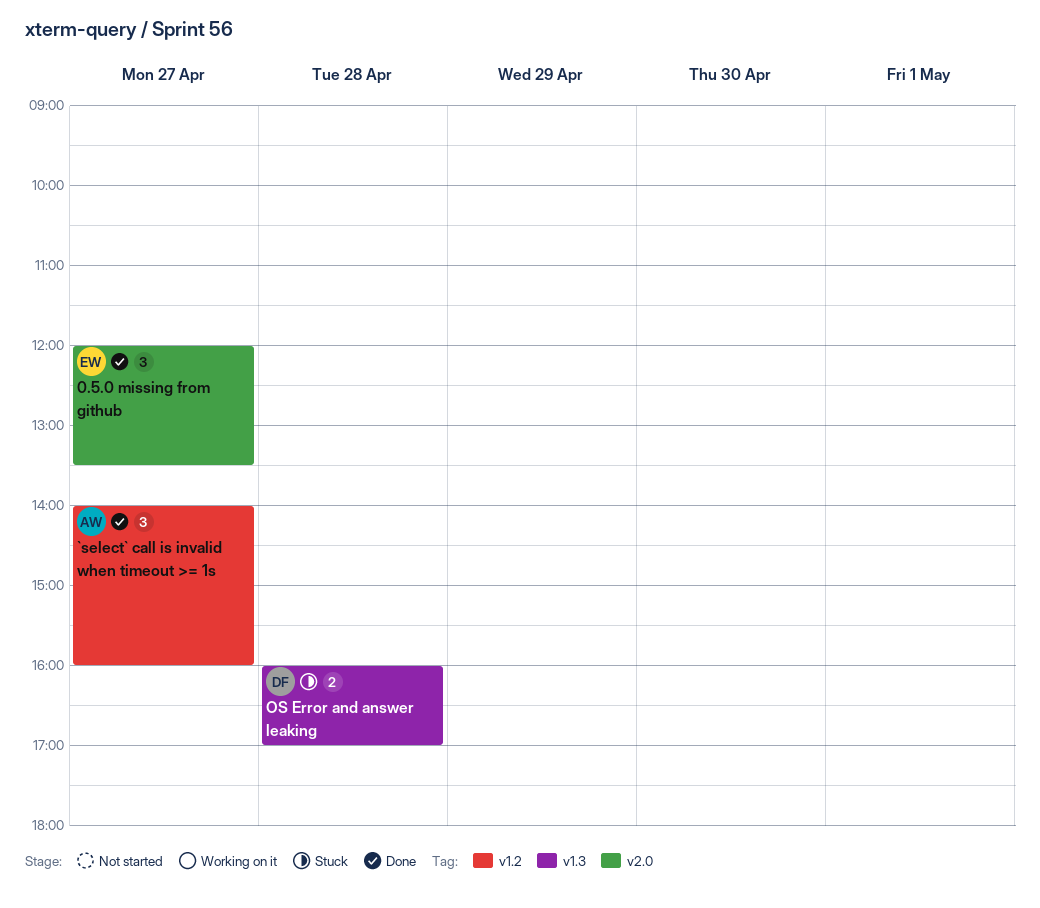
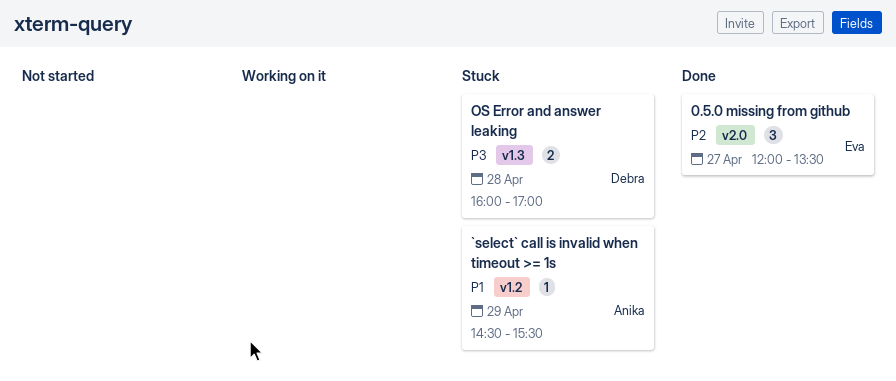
`select` call is invalid when timeout >= 1s, status: Done -> Stuck
`select` call is invalid when timeout >= 1s, estimate: 3 -> 1
`select` call is invalid when timeout >= 1s, day: Apr 27 -> Apr 29
`select` call is invalid when timeout >= 1s, begins: 14:00 -> 14:30
`select` call is invalid when timeout >= 1s, ends: 16:00 -> 15:30

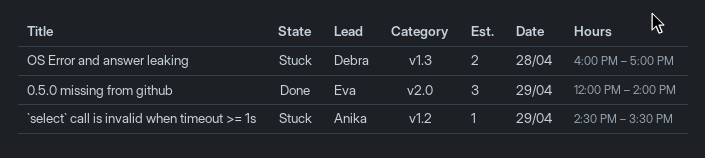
0.5.0 missing from github, day: Apr 27 -> Apr 29
0.5.0 missing from github, ends: 13:30 -> 14:00

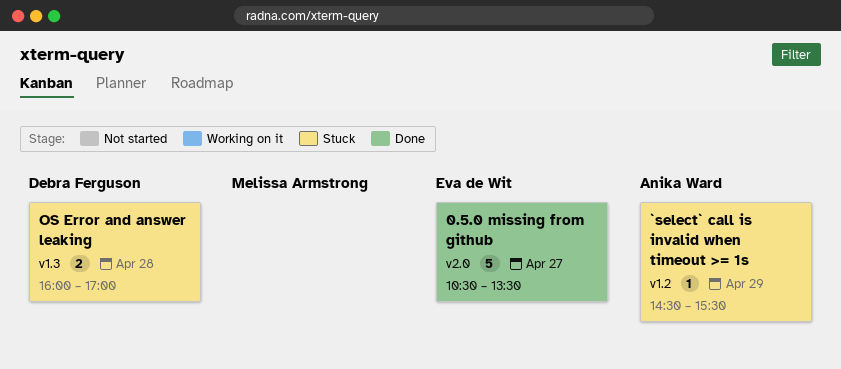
0.5.0 missing from github, estimate: 3 -> 5
0.5.0 missing from github, day: Apr 29 -> Apr 27
0.5.0 missing from github, begins: 12:00 -> 10:30
0.5.0 missing from github, ends: 14:00 -> 13:30

